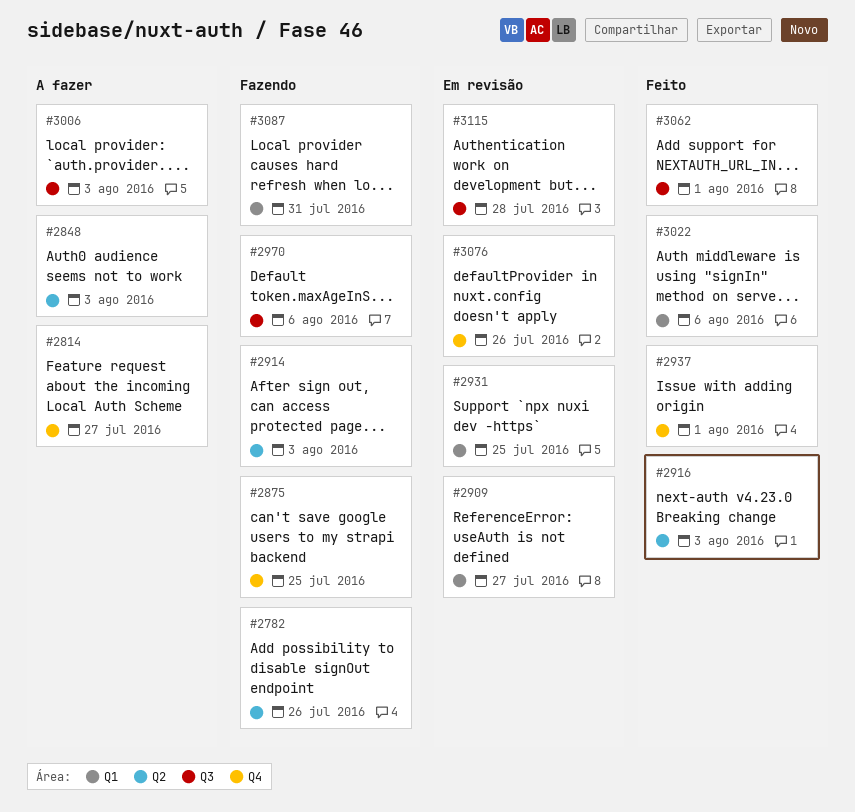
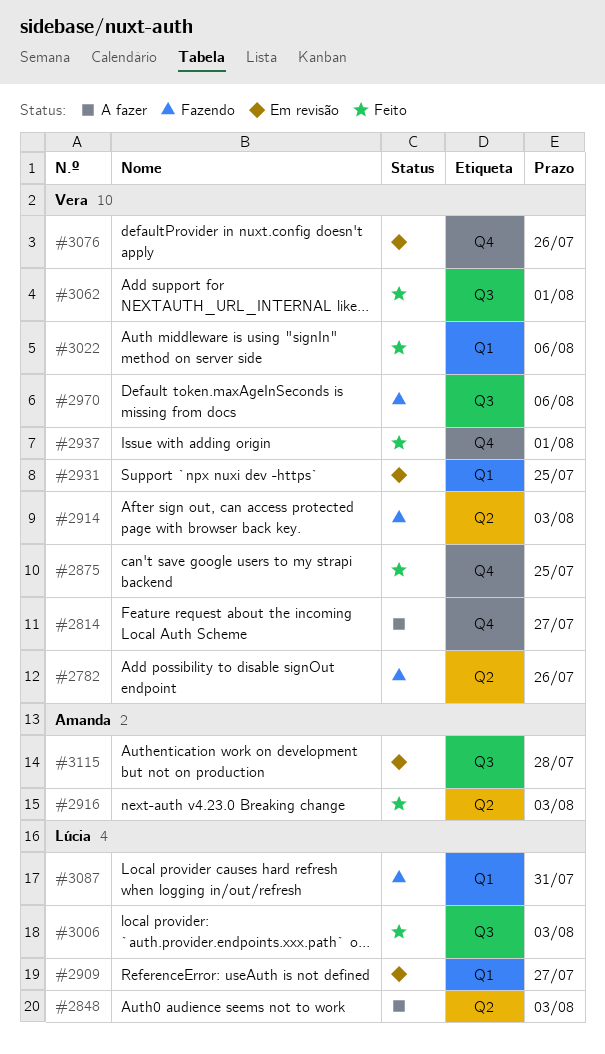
#2875, status: Fazendo -> Feito
#3006, status: A fazer -> Feito

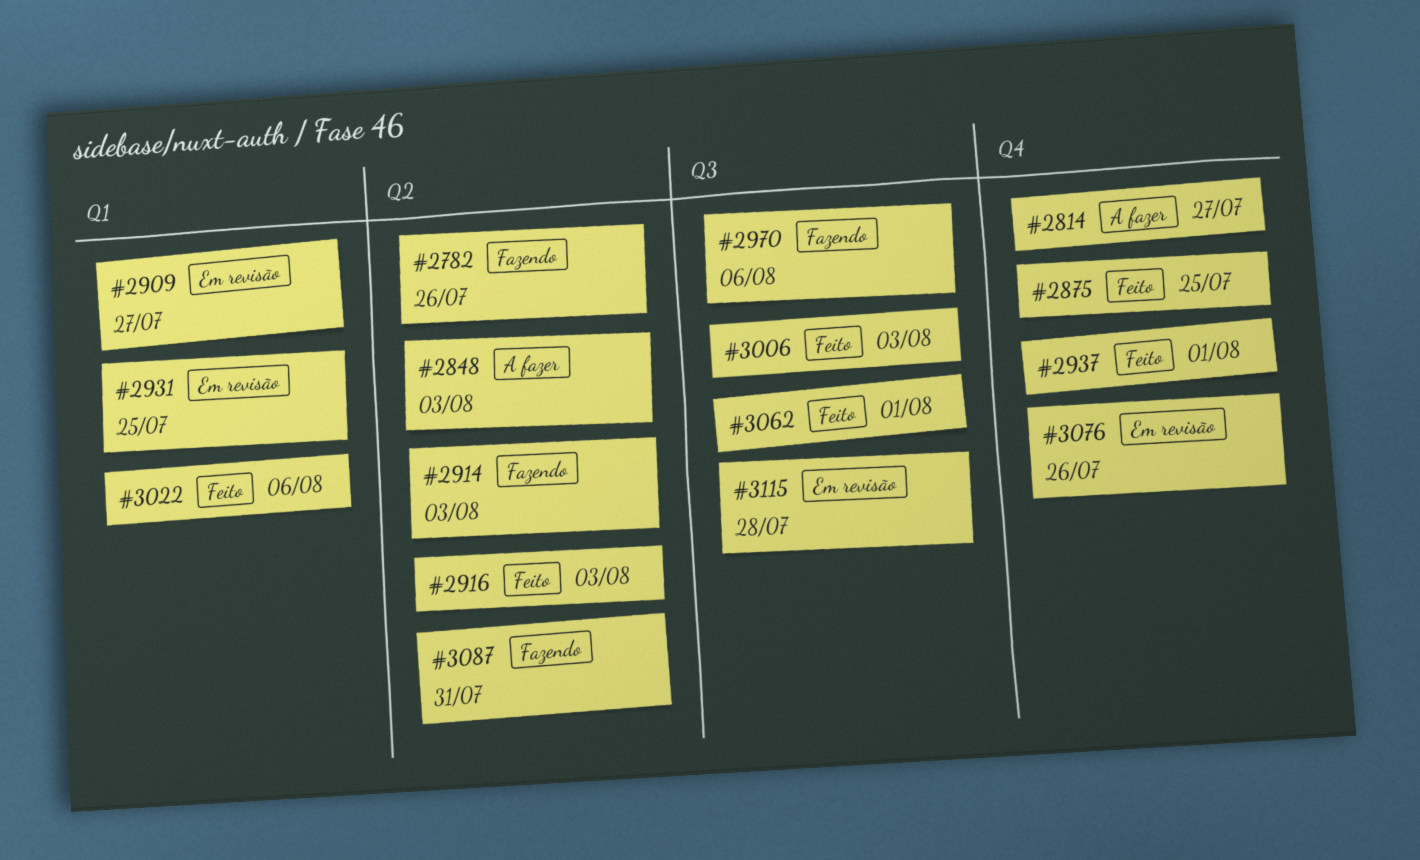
#3087, label: Q1 -> Q2

